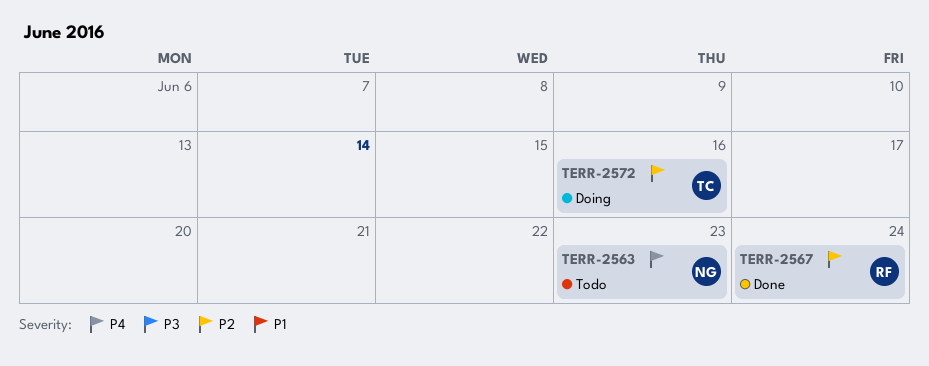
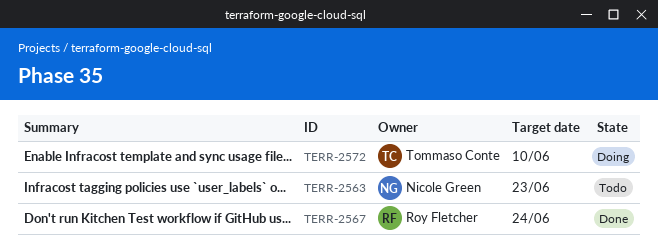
TERR-2572, due: Jun 16 -> Jun 10

